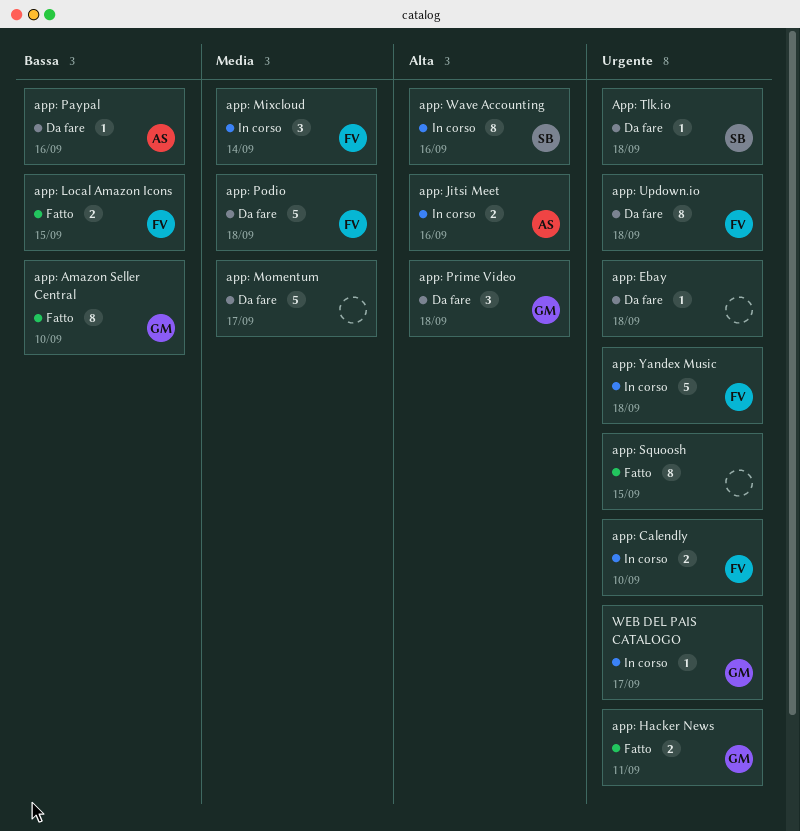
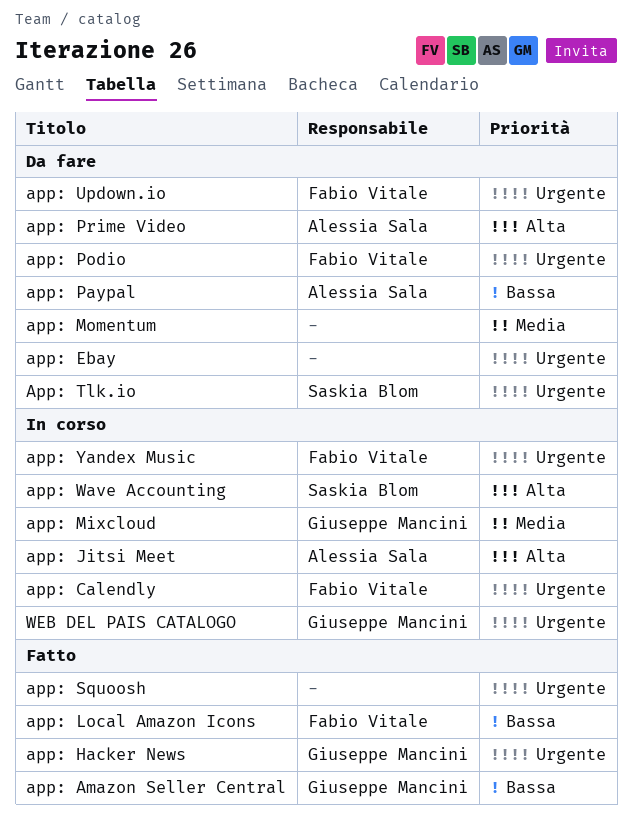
app: Mixcloud, owner: Fabio Vitale -> Giuseppe Mancini
app: Podio, priority: Media -> Urgente
app: Prime Video, owner: Giuseppe Mancini -> Alessia Sala

